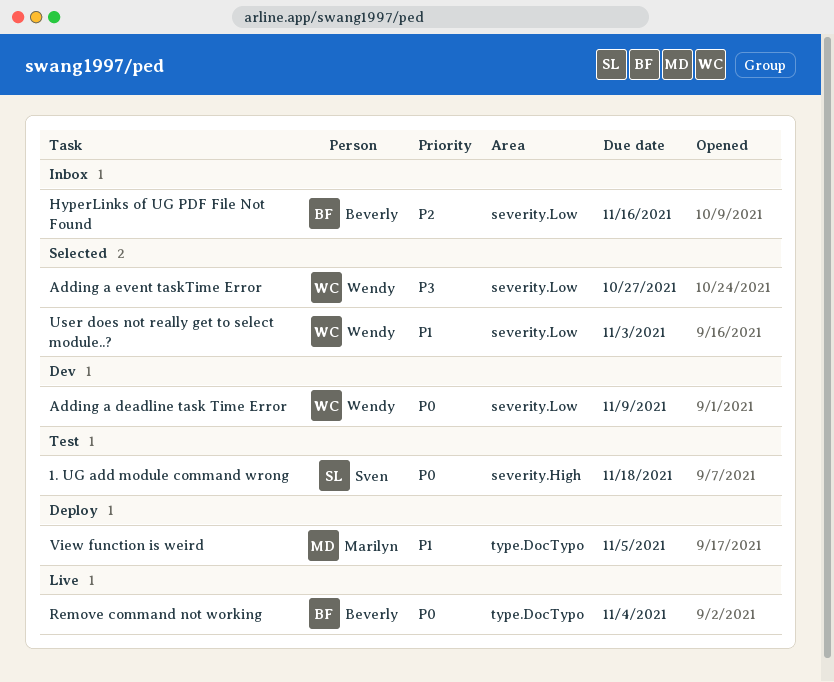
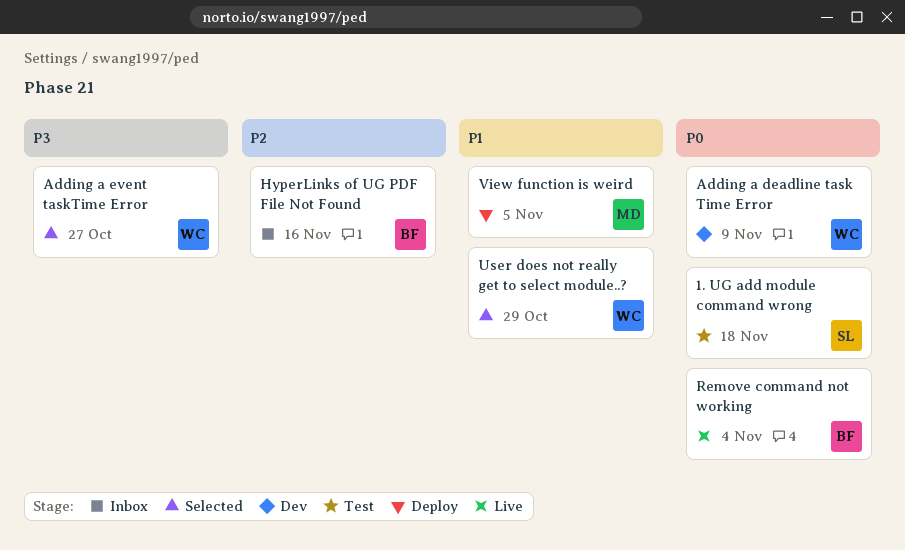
User does not really get to select module..?, due: Nov 3 -> Oct 29

